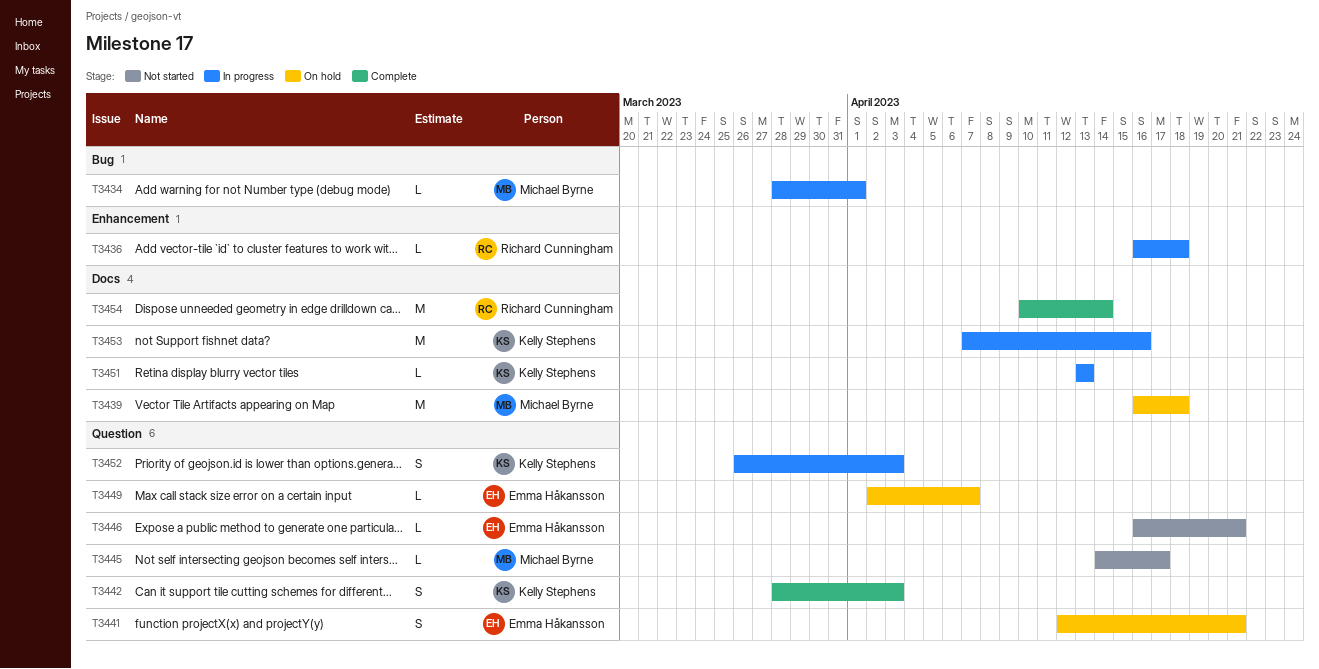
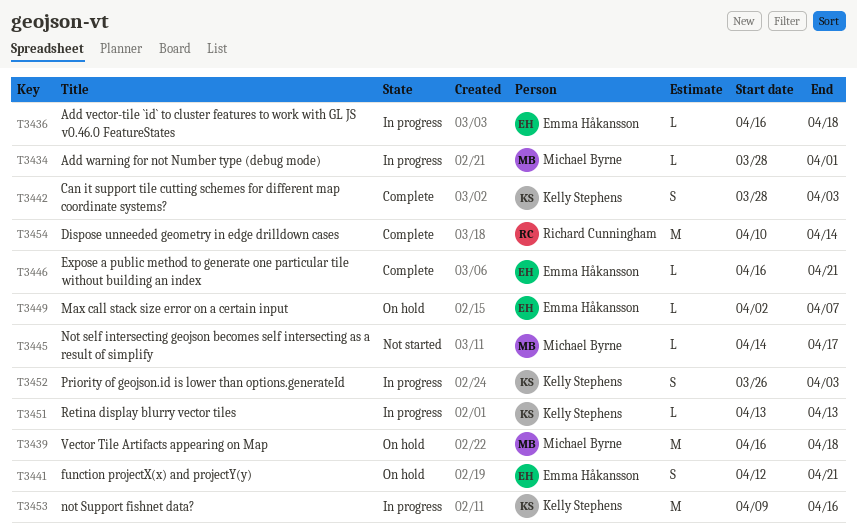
T3436, owner: Richard Cunningham -> Emma Håkansson
T3446, status: Not started -> Complete
T3453, start: Apr 7 -> Apr 9

